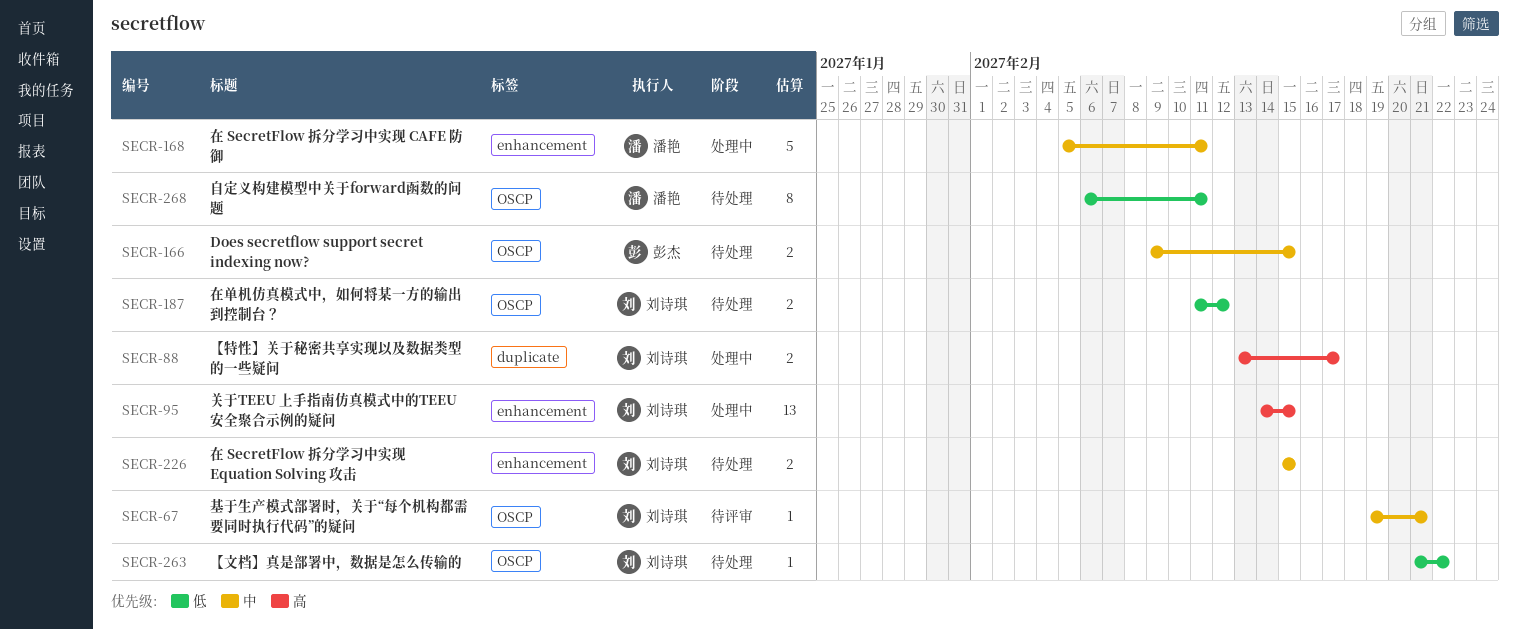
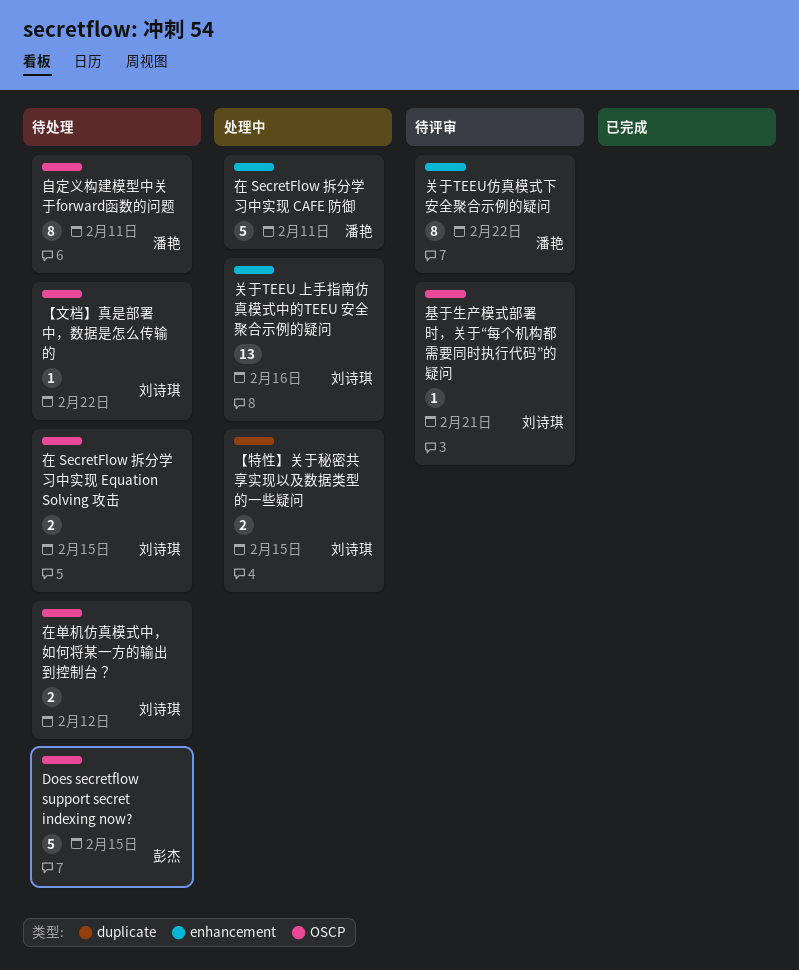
Does secretflow support secret indexing now?, estimate: 2 -> 5
【特性】关于秘密共享实现以及数据类型的一些疑问, due: Feb 17 -> Feb 15
关于TEEU 上手指南仿真模式中的TEEU 安全聚合示例的疑问, due: Feb 15 -> Feb 16
关于TEEU仿真模式下安全聚合示例的疑问: none -> present
在 SecretFlow 拆分学习中实现 Equation Solving 攻击, label: enhancement -> OSCP

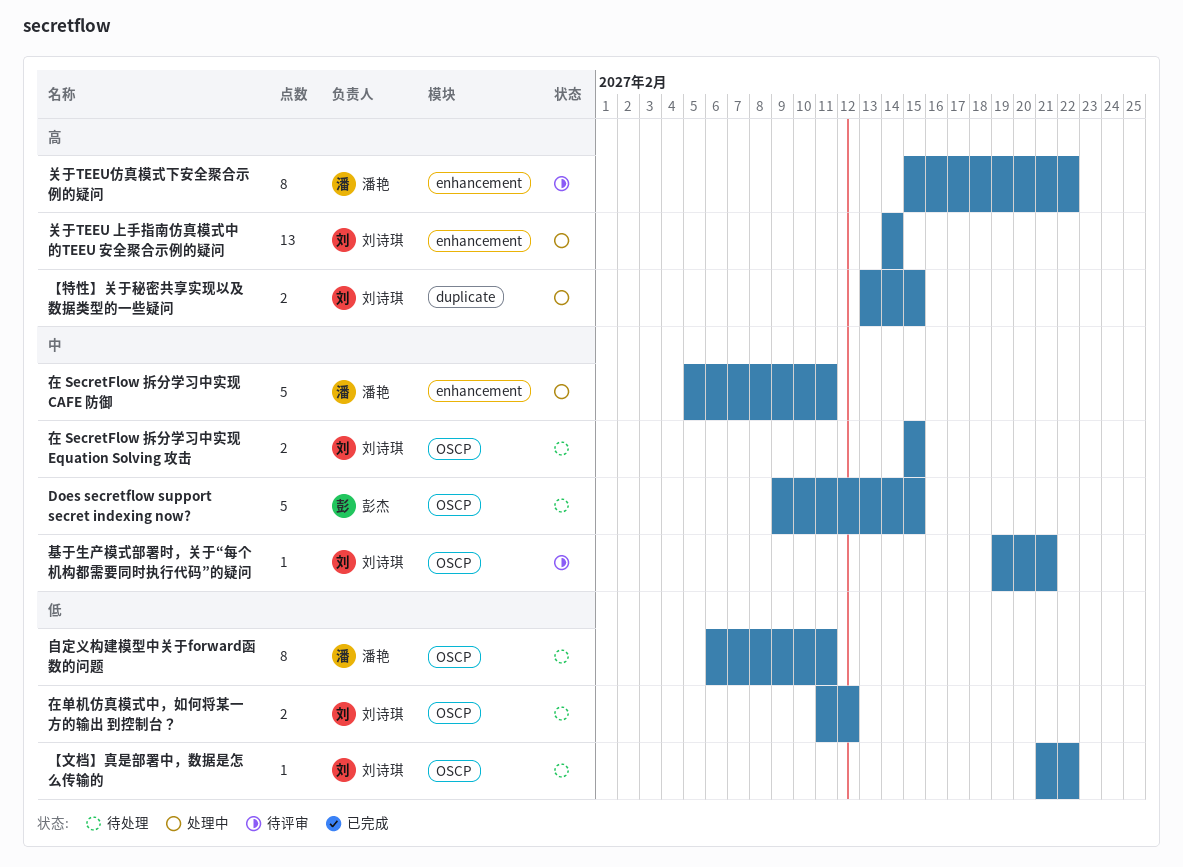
关于TEEU 上手指南仿真模式中的TEEU 安全聚合示例的疑问, due: Feb 16 -> Feb 14

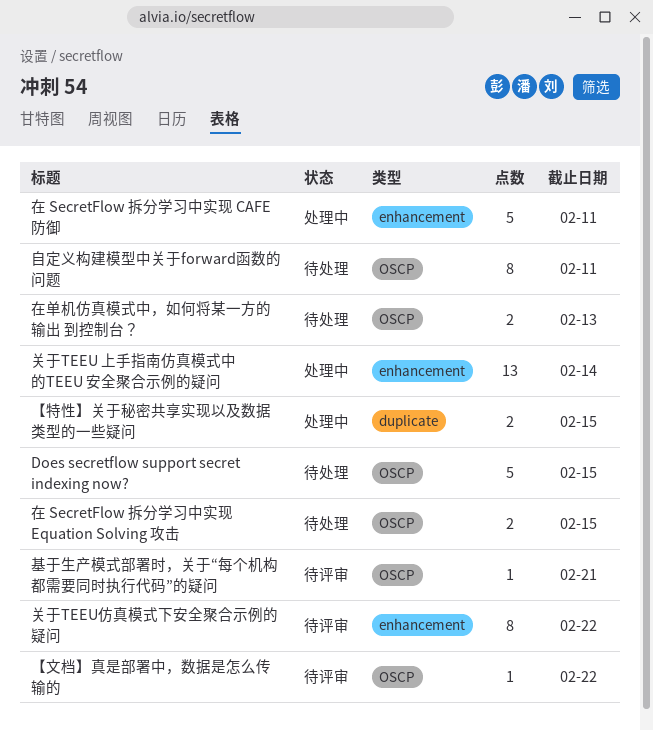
【文档】真是部署中，数据是怎么传输的, status: 待处理 -> 待评审
在单机仿真模式中，如何将某一方的输出 到控制台？, due: Feb 12 -> Feb 13

